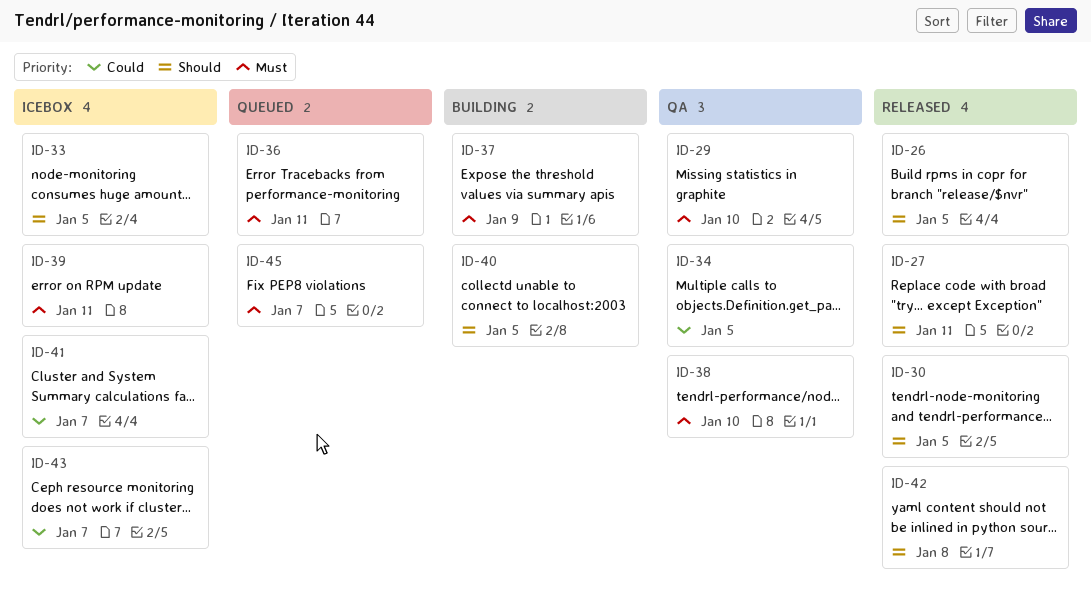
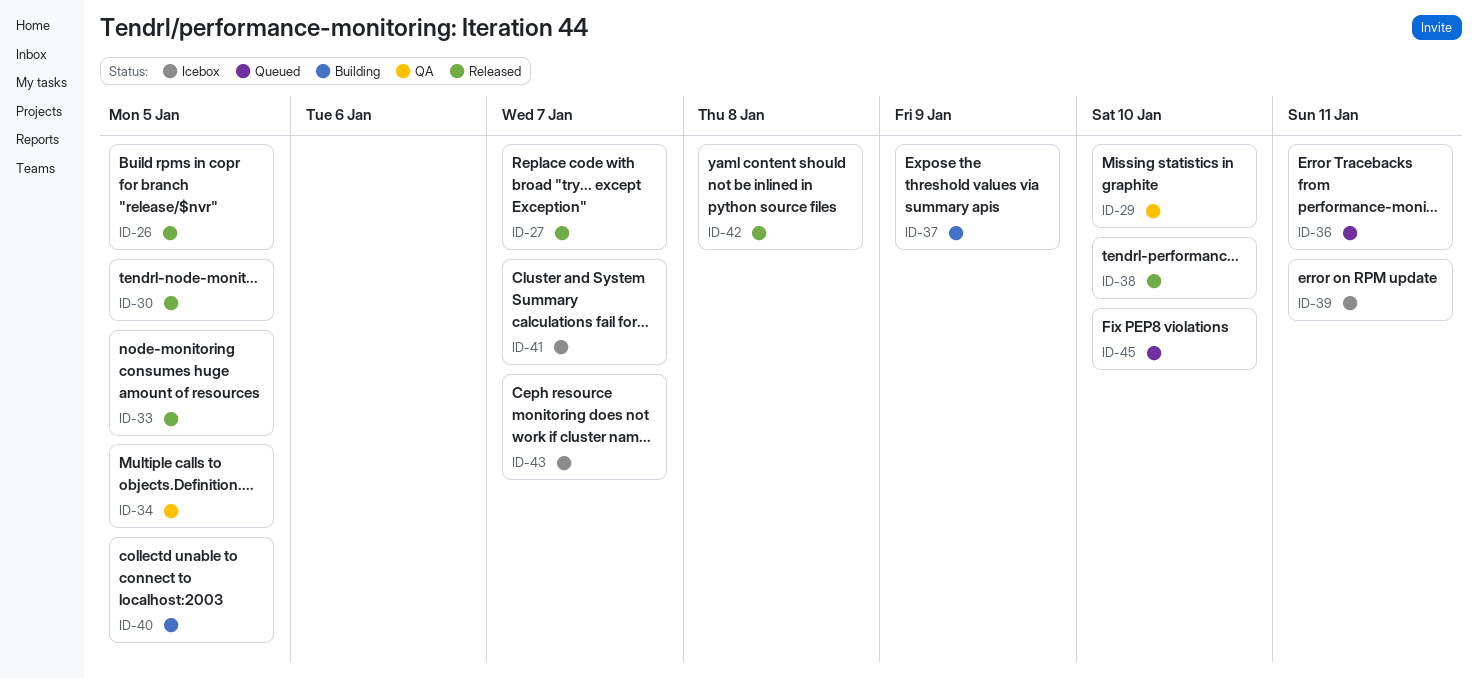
ID-27, due: Jan 11 -> Jan 7
ID-33, status: Icebox -> Released
ID-38, status: QA -> Released
ID-45, due: Jan 7 -> Jan 10

